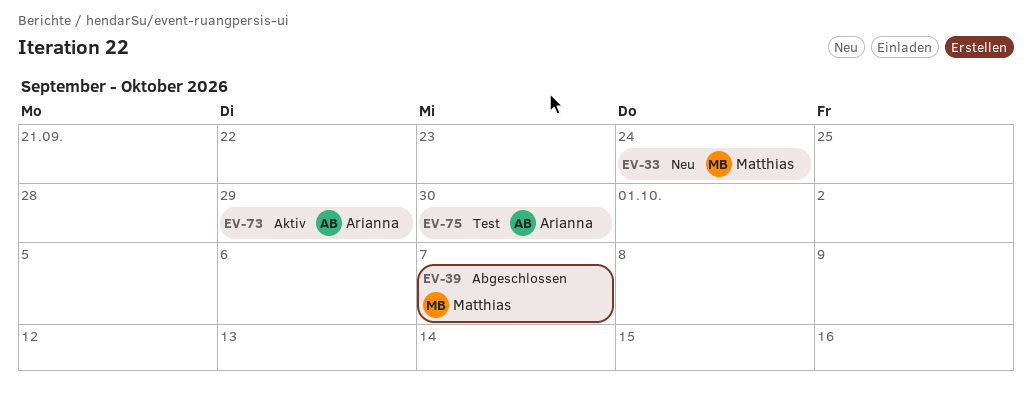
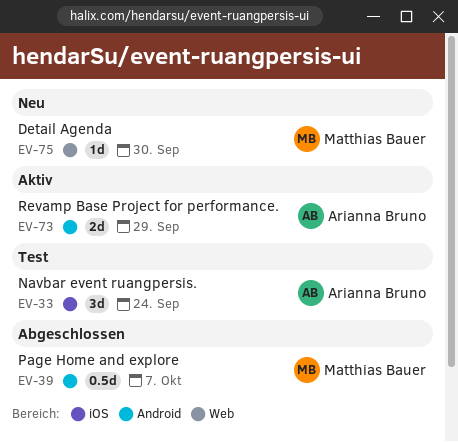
EV-33, status: Neu -> Test
EV-33, owner: Matthias Bauer -> Arianna Bruno
EV-75, status: Test -> Neu
EV-75, owner: Arianna Bruno -> Matthias Bauer

